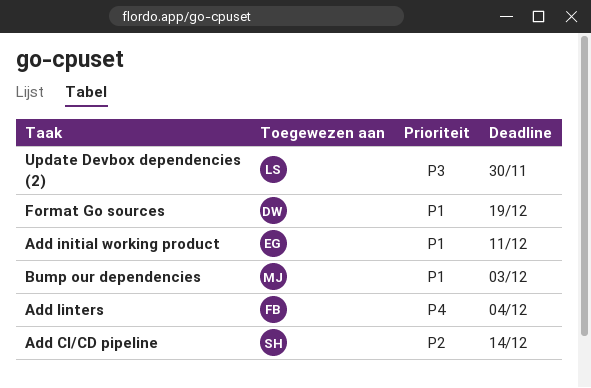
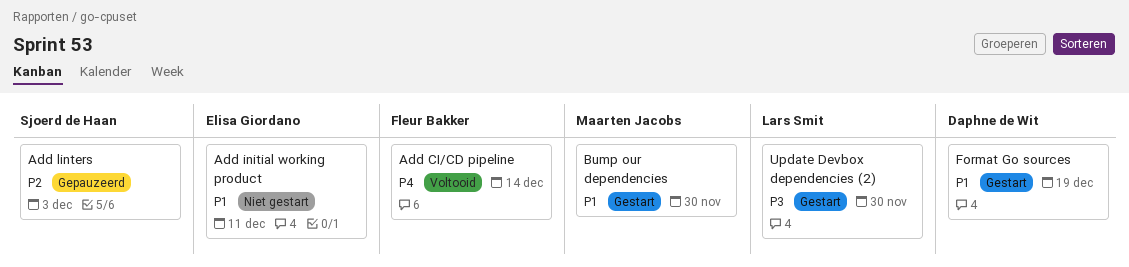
Add CI/CD pipeline, owner: Sjoerd de Haan -> Fleur Bakker
Add CI/CD pipeline, priority: P2 -> P4
Add linters, owner: Fleur Bakker -> Sjoerd de Haan
Add linters, priority: P4 -> P2
Add linters, due: Dec 4 -> Dec 3
Bump our dependencies, due: Dec 3 -> Nov 30

